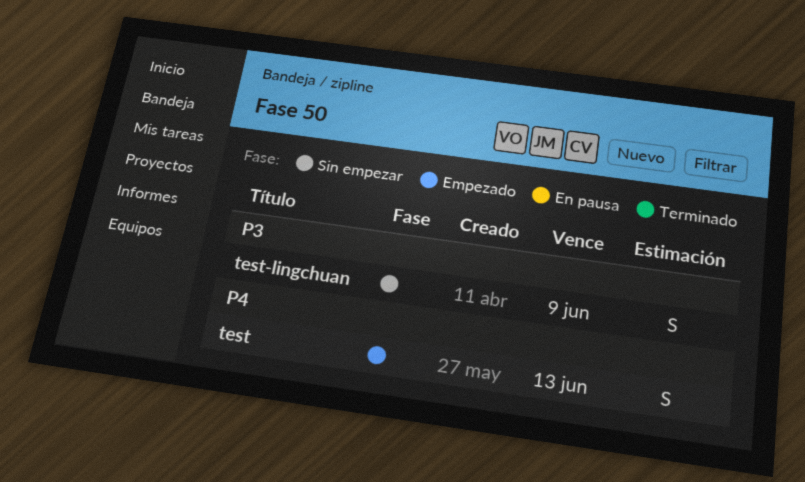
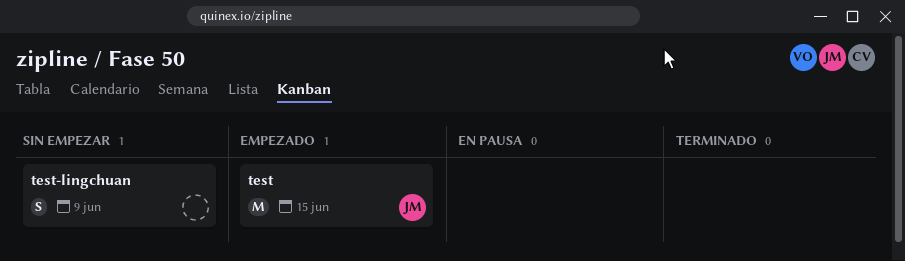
test, estimate: S -> M
test, due: Jun 13 -> Jun 15

